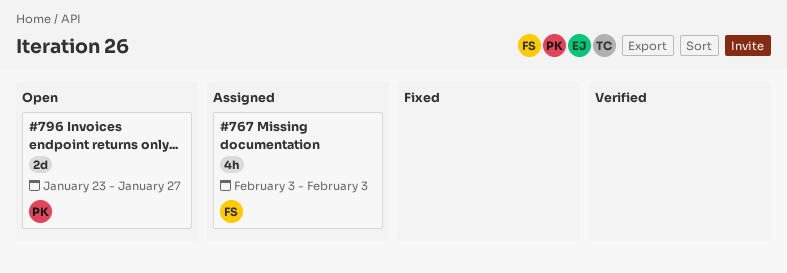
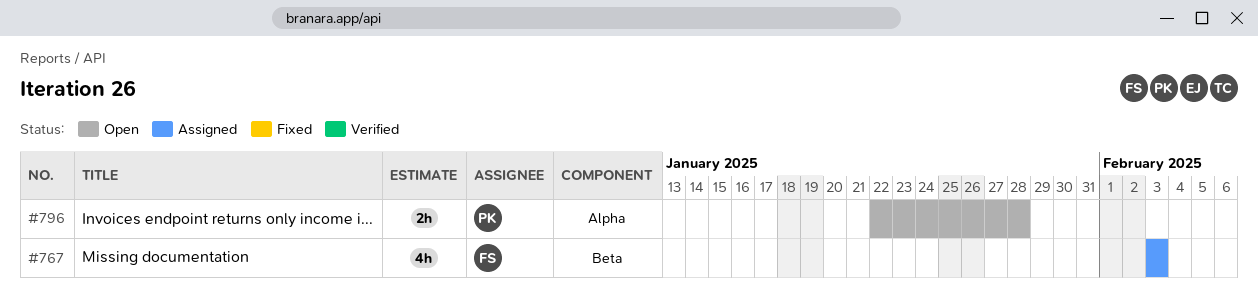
#796, estimate: 2d -> 2h
#796, start: Jan 23 -> Jan 22
#796, due: Jan 27 -> Jan 28

